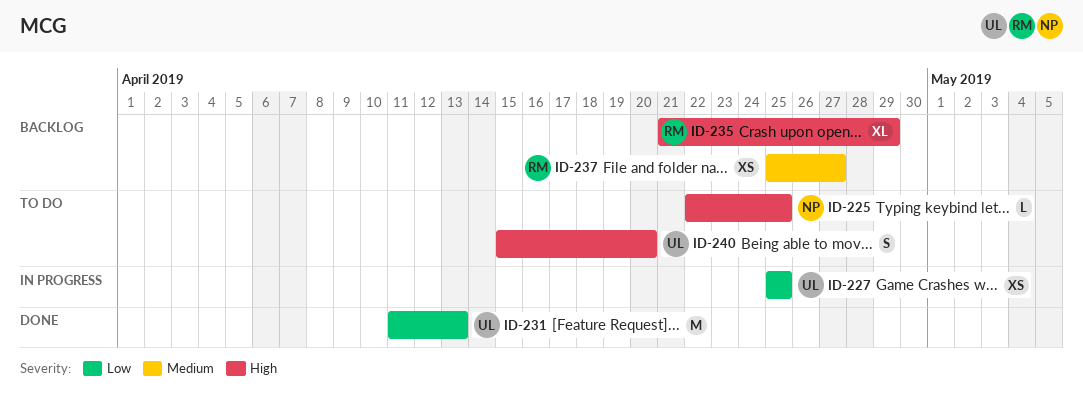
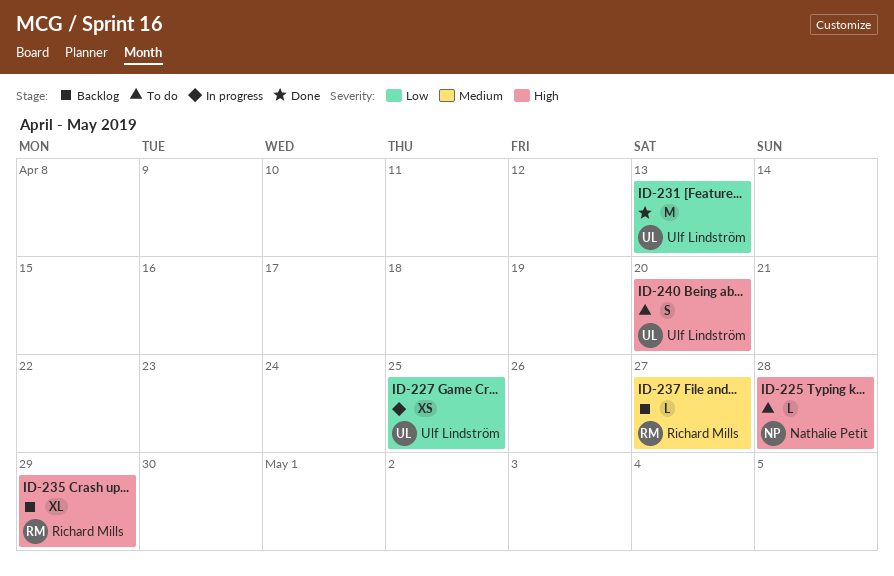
ID-225, due: Apr 25 -> Apr 28
ID-237, estimate: XS -> L

